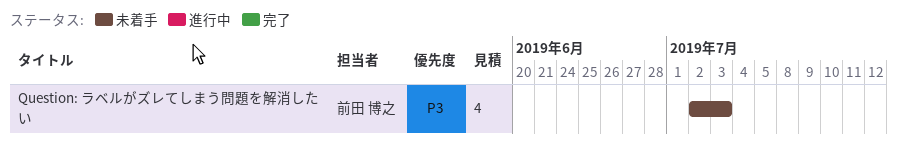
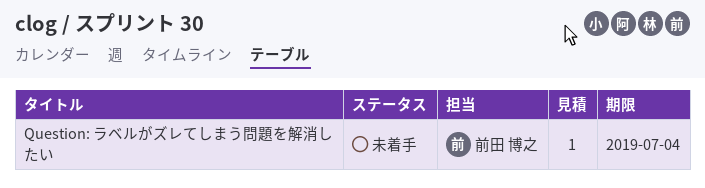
Question: ラベルがズレてしまう問題を解消したい, estimate: 4 -> 1
Question: ラベルがズレてしまう問題を解消したい, due: Jul 3 -> Jul 4

